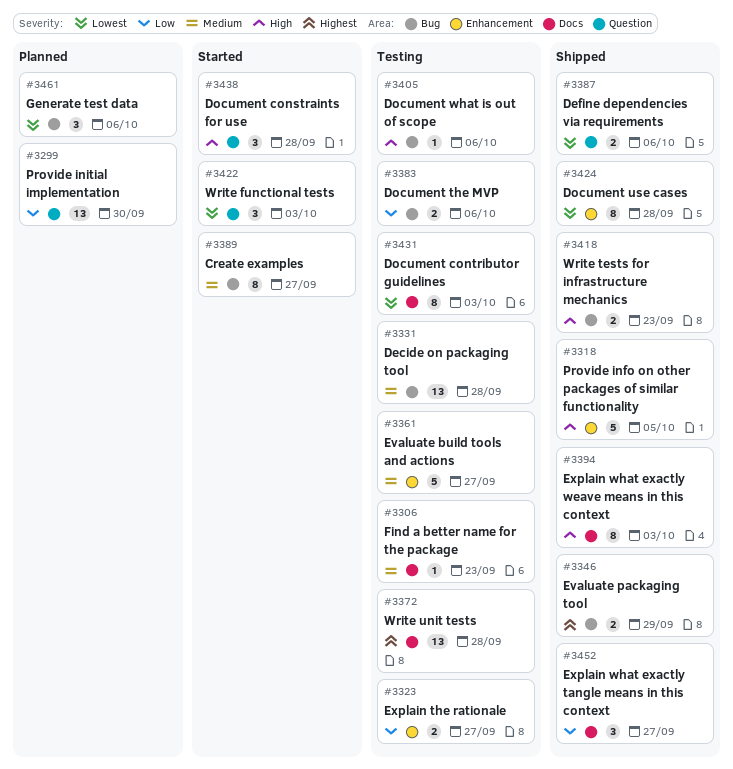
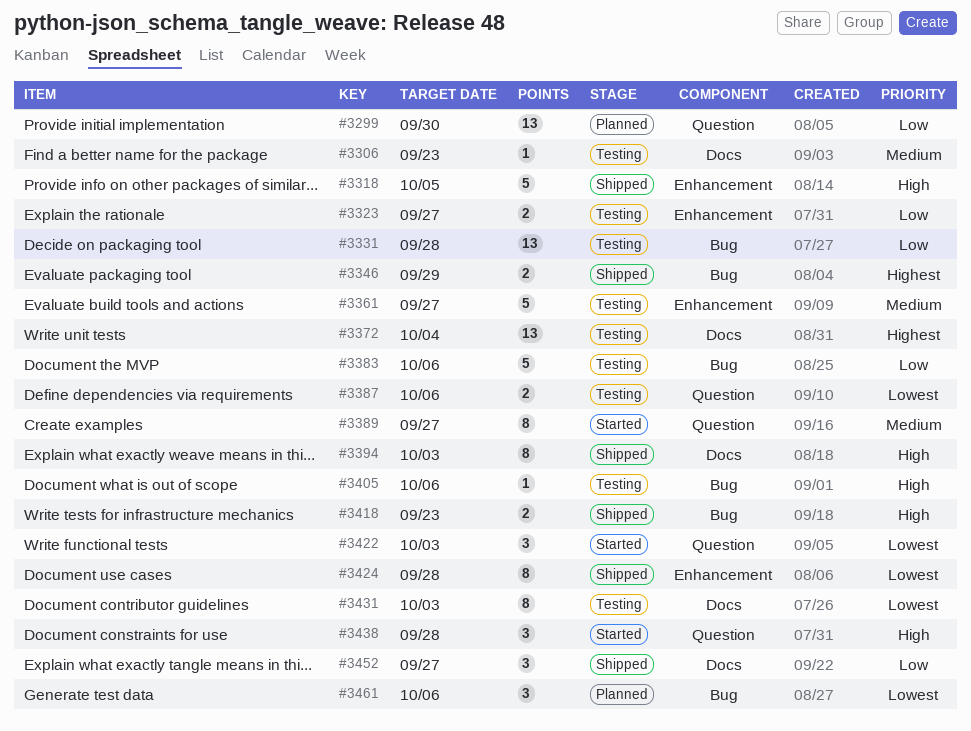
#3331, priority: Medium -> Low
#3372, due: Sep 28 -> Oct 4
#3383, estimate: 2 -> 5
#3387, status: Shipped -> Testing
#3389, label: Bug -> Question

